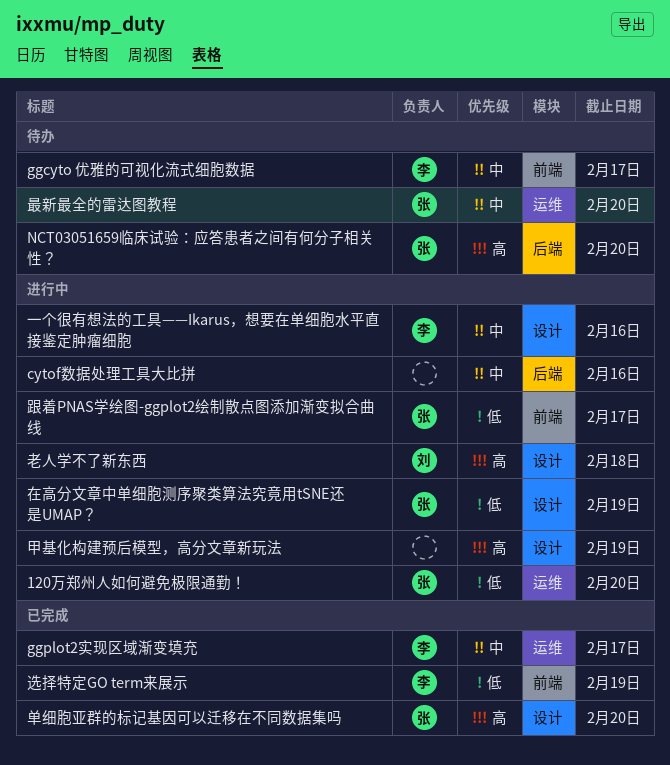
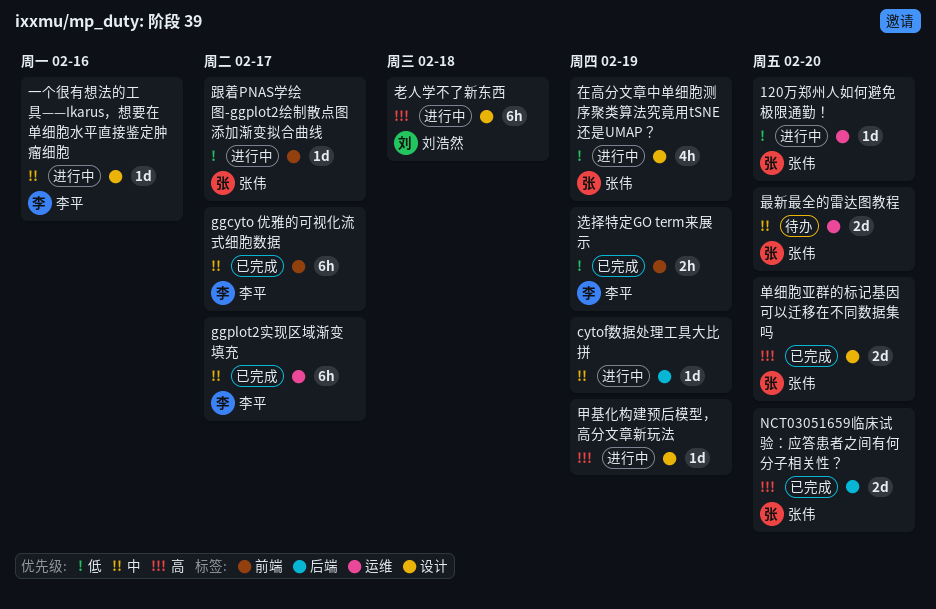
cytof数据处理工具大比拼, due: Feb 16 -> Feb 19
ggcyto 优雅的可视化流式细胞数据, status: 待办 -> 已完成
NCT03051659临床试验：应答患者之间有何分子相关性？, status: 待办 -> 已完成

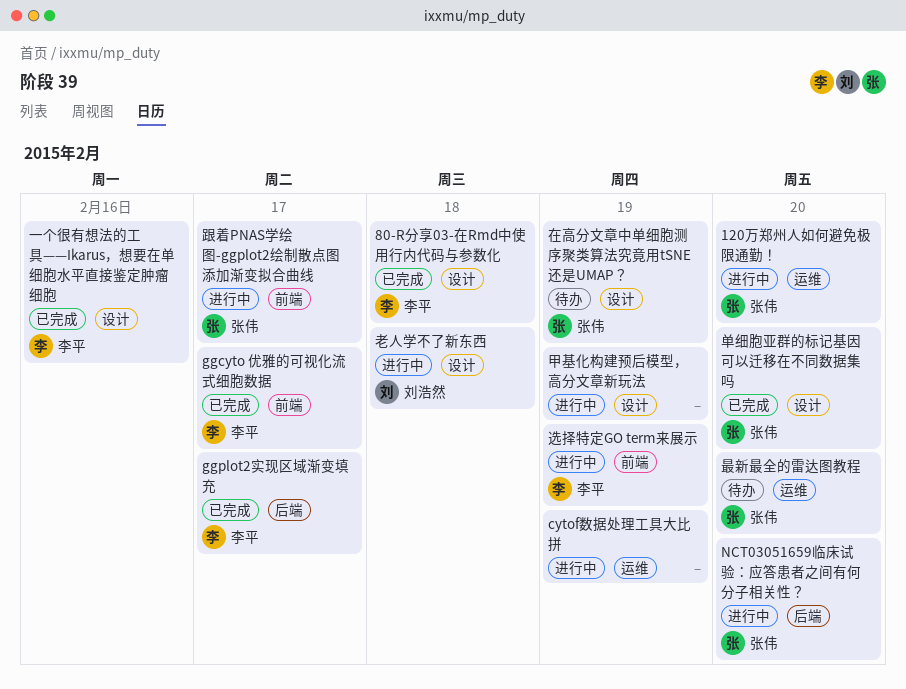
80-R分享03-在Rmd中使用行内代码与参数化: none -> present
cytof数据处理工具大比拼, label: 后端 -> 运维
ggplot2实现区域渐变填充, label: 运维 -> 后端
NCT03051659临床试验：应答患者之间有何分子相关性？, status: 已完成 -> 进行中
一个很有想法的工具——Ikarus，想要在单细胞水平直接鉴定肿瘤细胞, status: 进行中 -> 已完成
在高分文章中单细胞测序聚类算法究竟用tSNE还是UMAP？, status: 进行中 -> 待办
选择特定GO term来展示, status: 已完成 -> 进行中

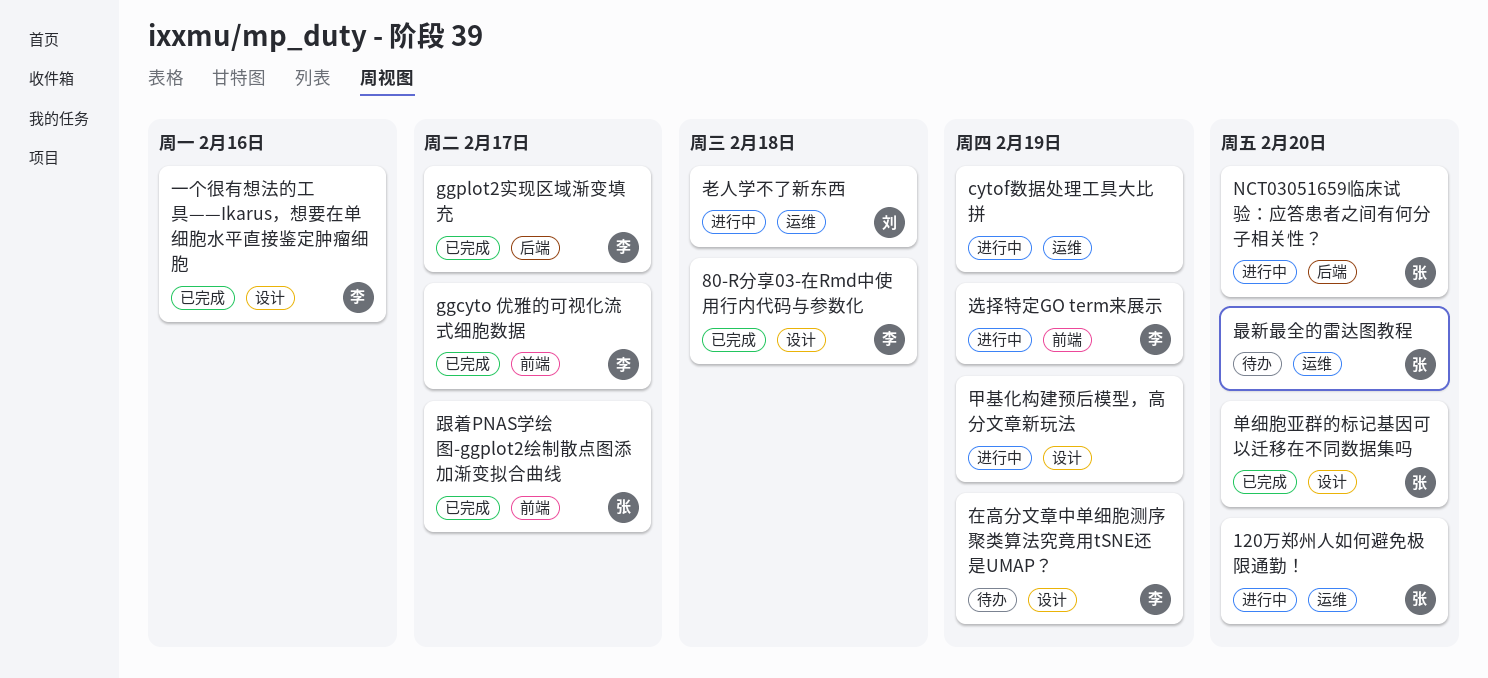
在高分文章中单细胞测序聚类算法究竟用tSNE还是UMAP？, owner: 张伟 -> 李平
老人学不了新东西, label: 设计 -> 运维
跟着PNAS学绘图-ggplot2绘制散点图添加渐变拟合曲线, status: 进行中 -> 已完成

